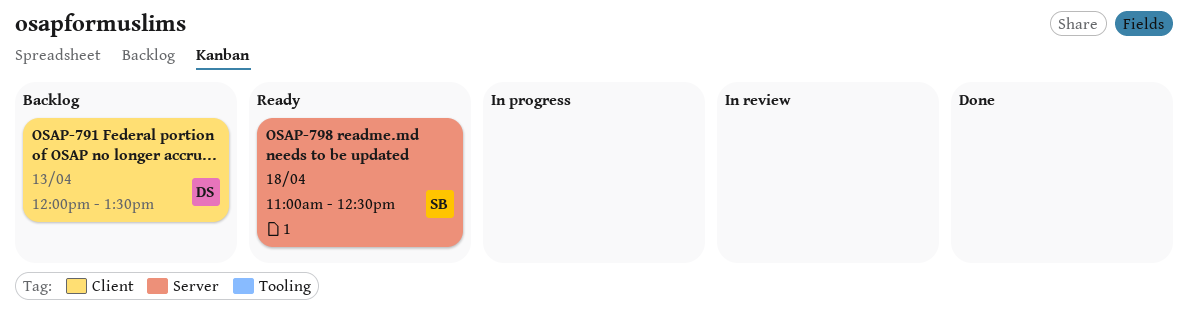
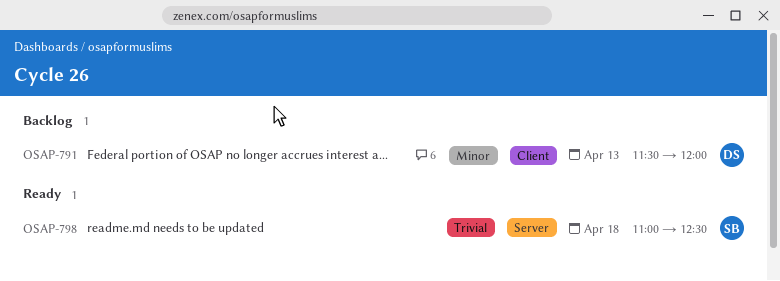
OSAP-791, begins: 12:00 -> 11:30
OSAP-791, ends: 13:30 -> 12:00

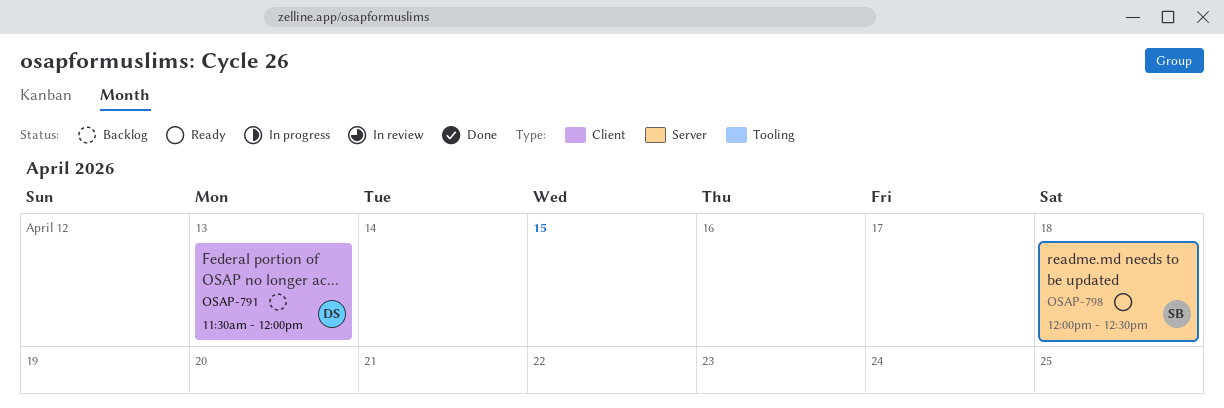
OSAP-798, begins: 11:00 -> 12:00

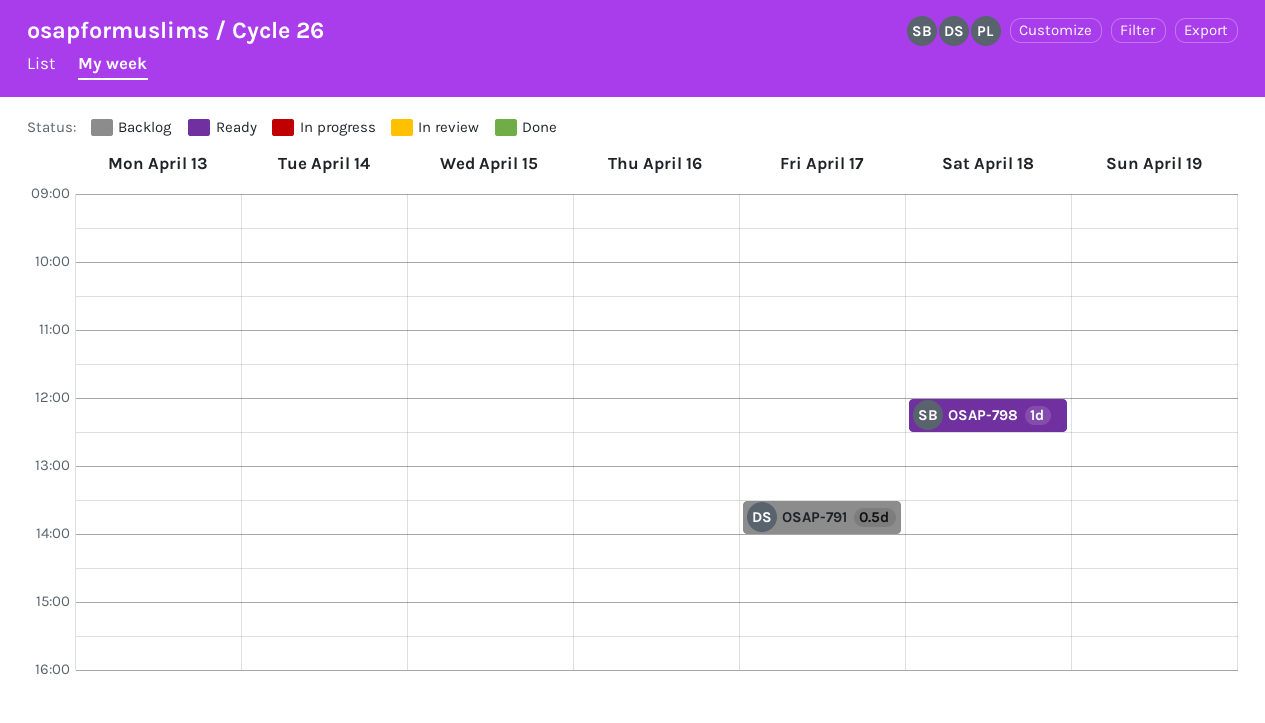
OSAP-791, day: Apr 13 -> Apr 17
OSAP-791, begins: 11:30 -> 13:30
OSAP-791, ends: 12:00 -> 14:00

